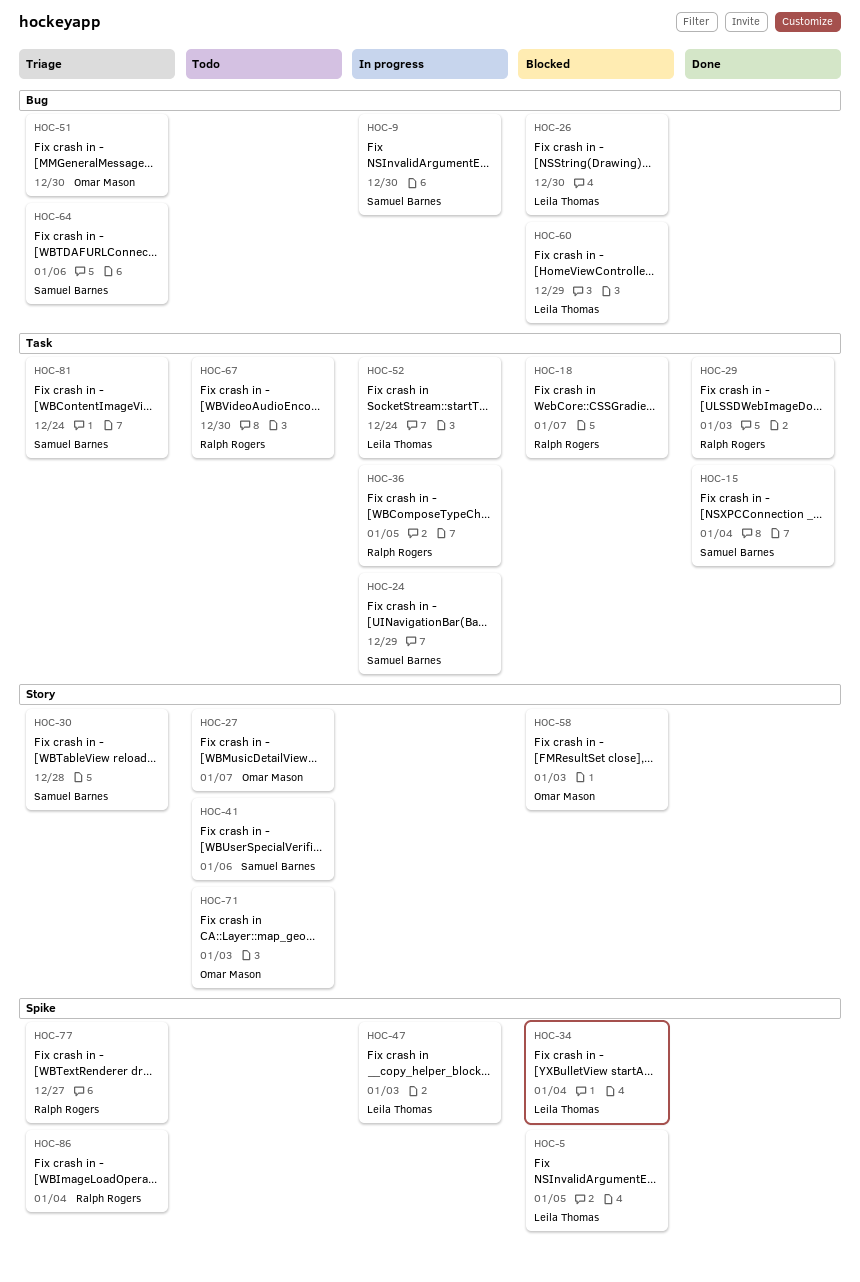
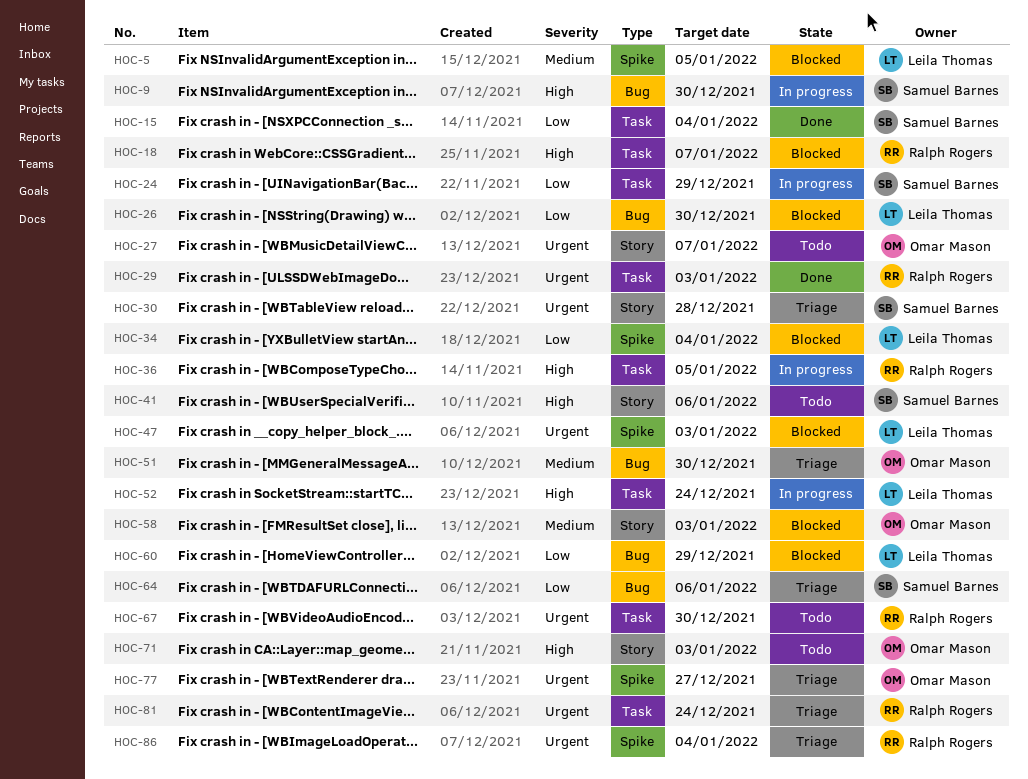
HOC-47, status: In progress -> Blocked
HOC-77, owner: Ralph Rogers -> Omar Mason
HOC-81, owner: Samuel Barnes -> Ralph Rogers

